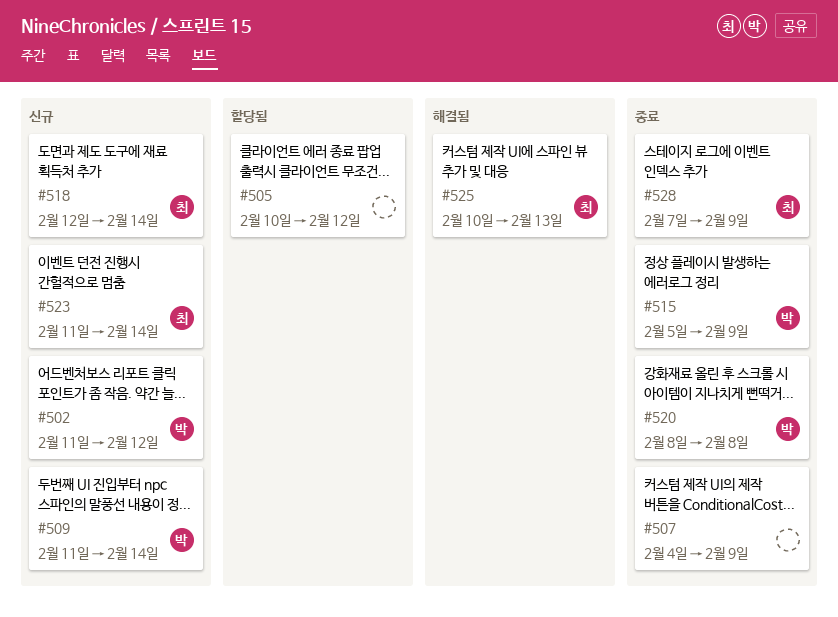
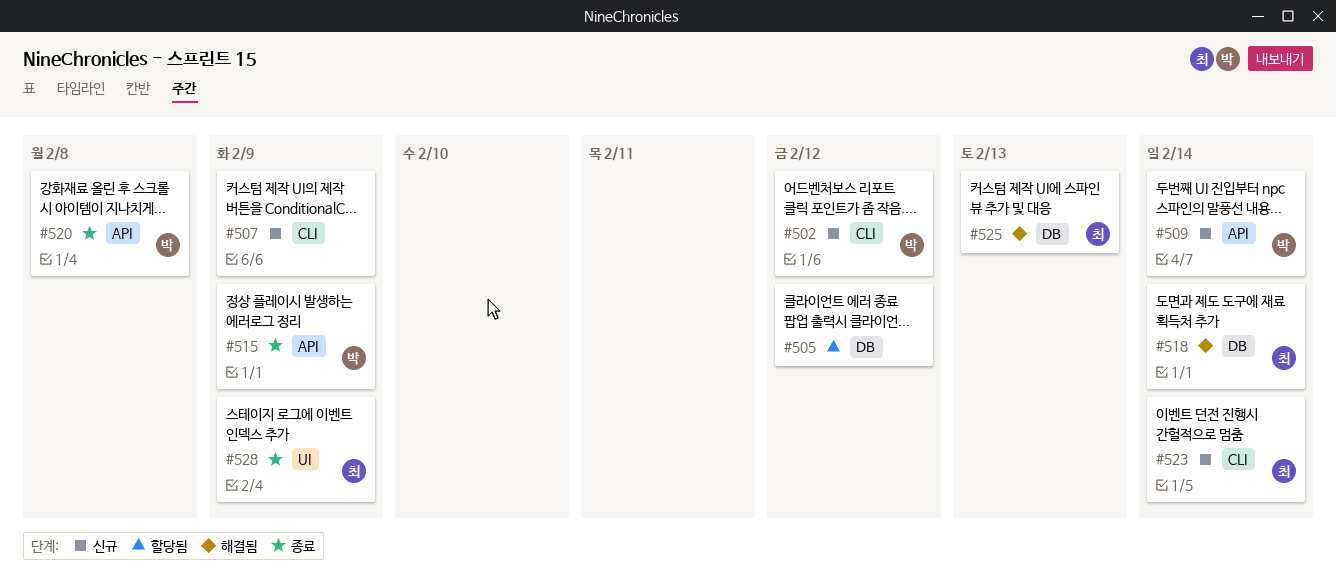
#507, status: 종료 -> 신규
#518, status: 신규 -> 해결됨

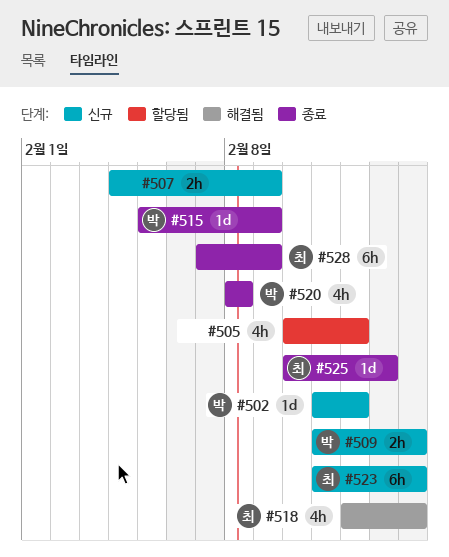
#525, status: 해결됨 -> 종료

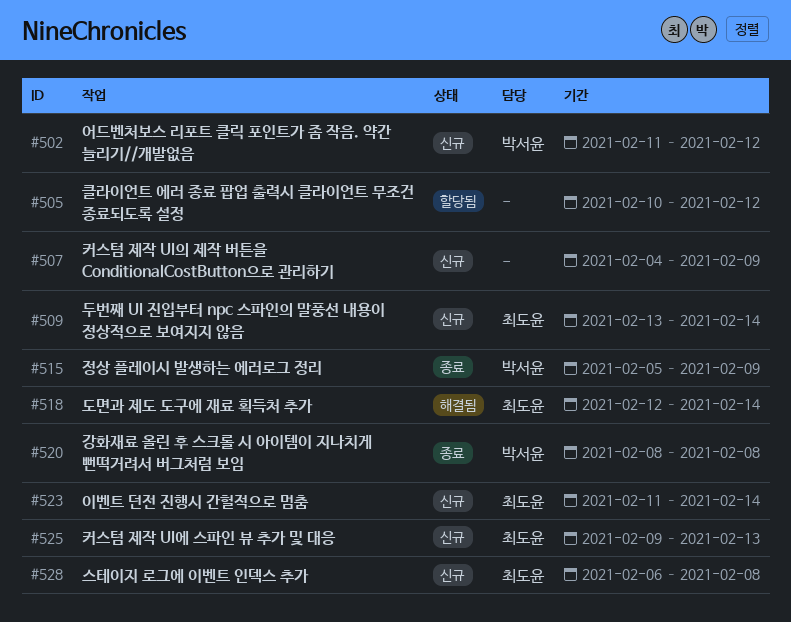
#509, owner: 박서윤 -> 최도윤
#509, start: Feb 11 -> Feb 13
#525, status: 종료 -> 신규
#525, start: Feb 10 -> Feb 9
#528, status: 종료 -> 신규
#528, start: Feb 7 -> Feb 6
#528, due: Feb 9 -> Feb 8

